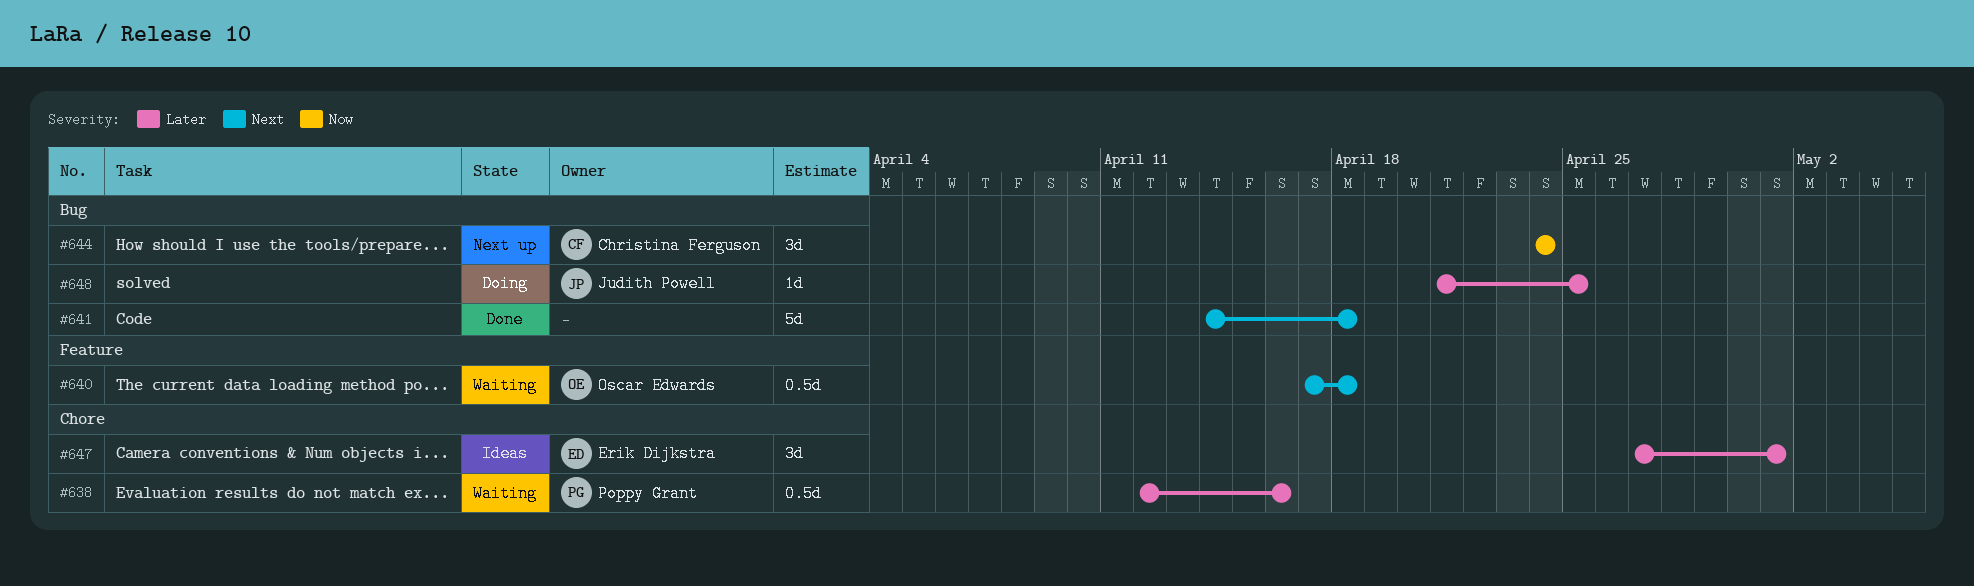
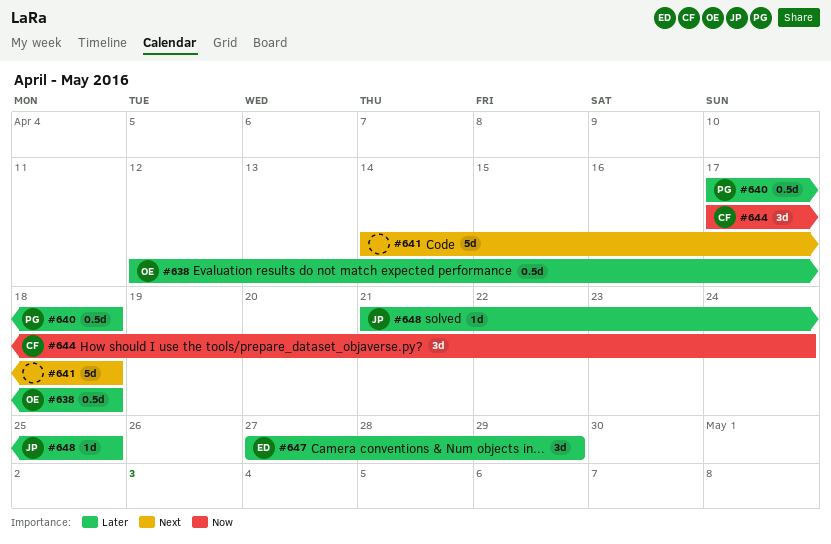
#638, owner: Poppy Grant -> Oscar Edwards
#638, due: Apr 16 -> Apr 18
#640, owner: Oscar Edwards -> Poppy Grant
#640, priority: Next -> Later
#644, start: Apr 24 -> Apr 17
#647, due: May 1 -> Apr 29

